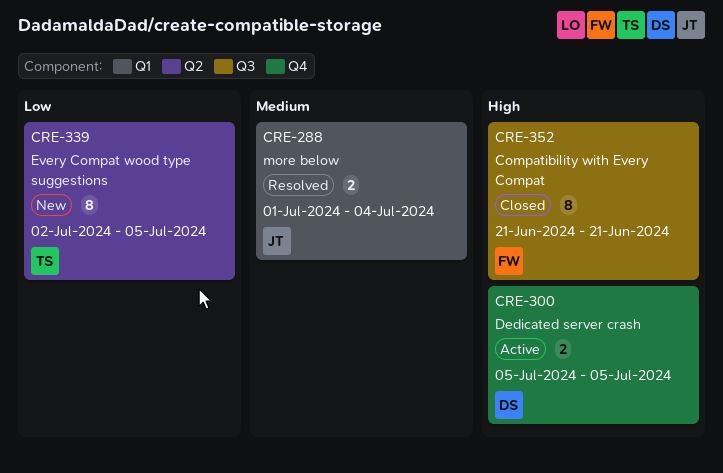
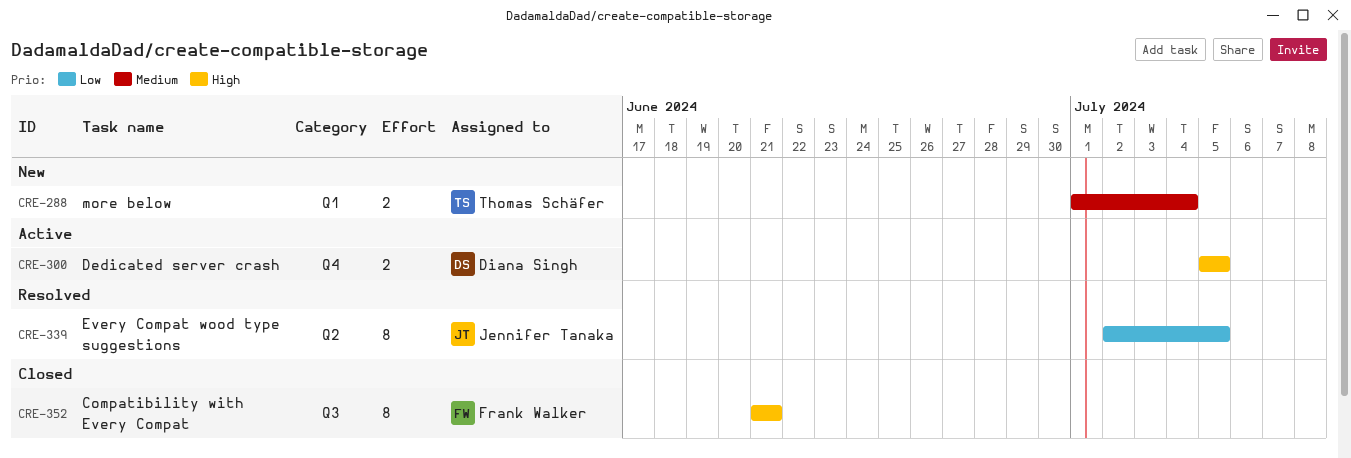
CRE-288, status: Resolved -> New
CRE-288, owner: Jennifer Tanaka -> Thomas Schäfer
CRE-339, status: New -> Resolved
CRE-339, owner: Thomas Schäfer -> Jennifer Tanaka

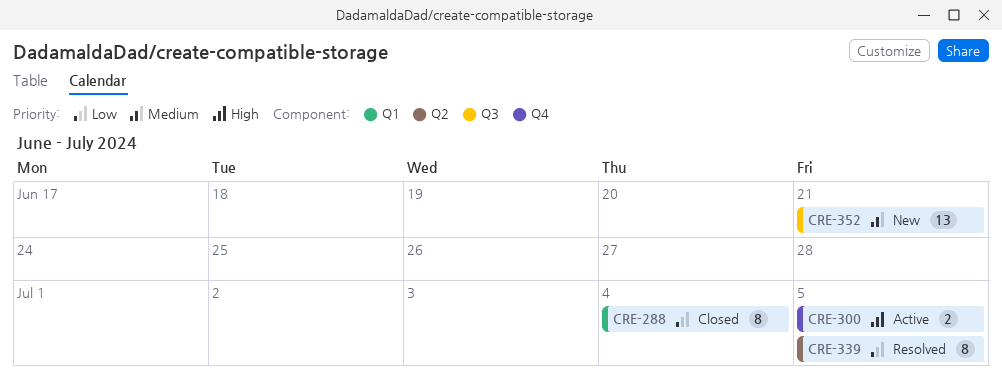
CRE-288, status: New -> Closed
CRE-288, priority: Medium -> Low
CRE-288, estimate: 2 -> 8
CRE-352, status: Closed -> New
CRE-352, priority: High -> Medium
CRE-352, estimate: 8 -> 13

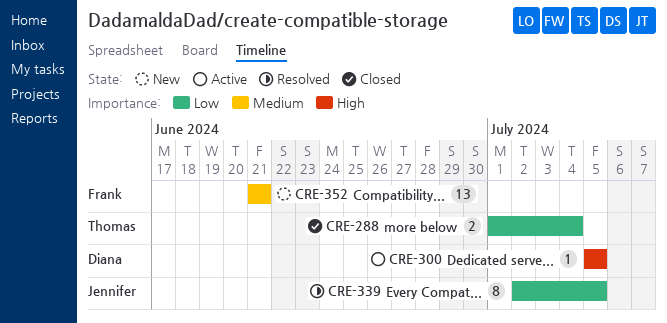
CRE-288, estimate: 8 -> 2
CRE-300, estimate: 2 -> 1

